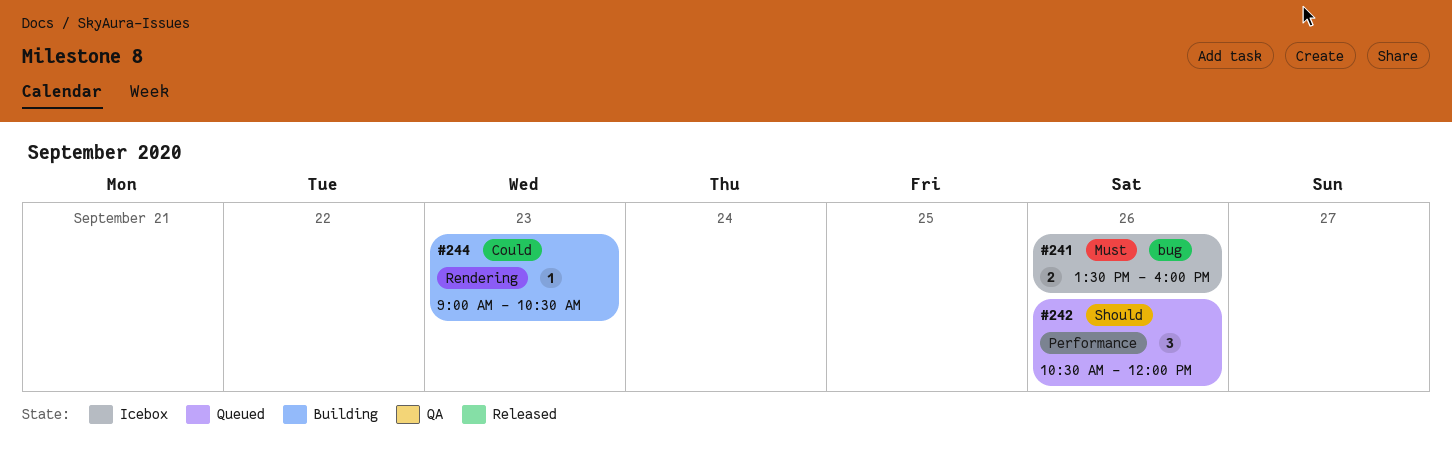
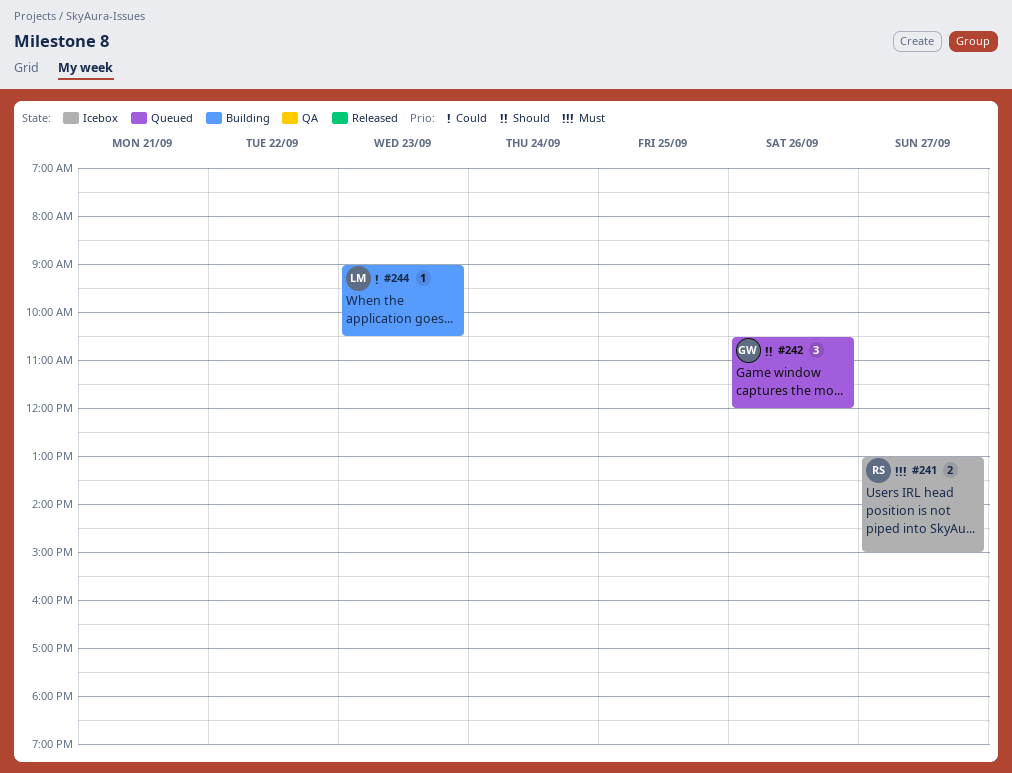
#241, day: Sep 26 -> Sep 27
#241, begins: 13:30 -> 13:00
#241, ends: 16:00 -> 15:00

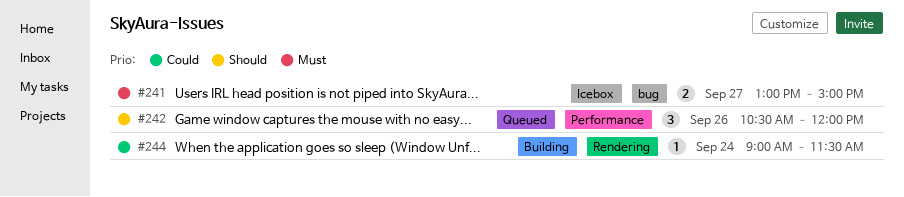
#244, day: Sep 23 -> Sep 24
#244, ends: 10:30 -> 11:30

